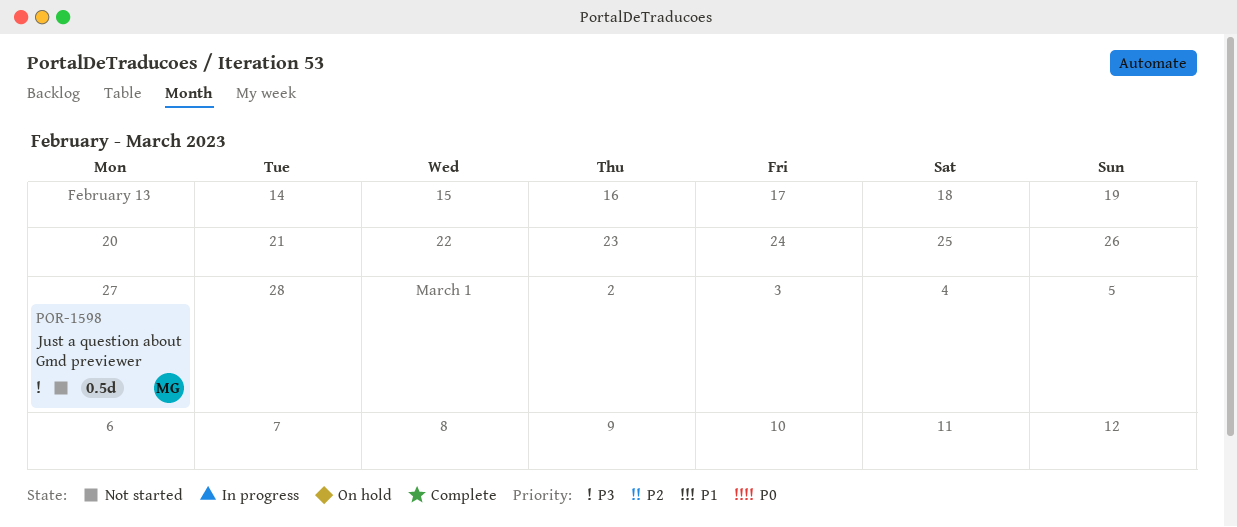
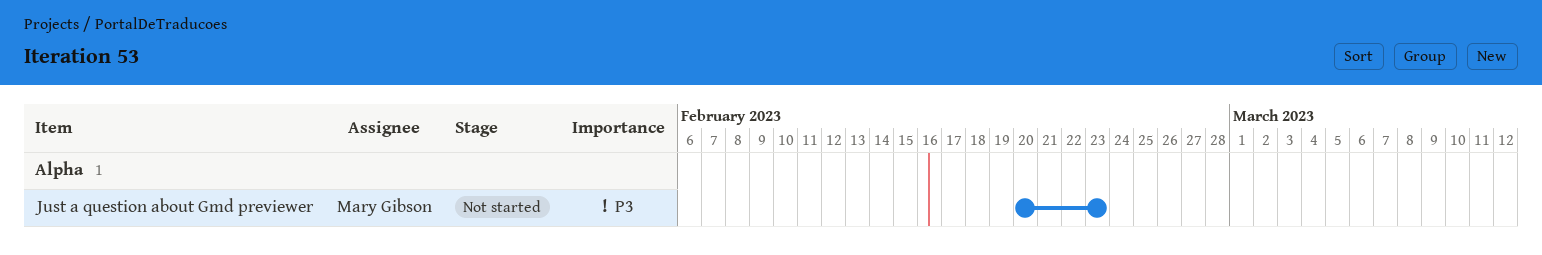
Just a question about Gmd previewer, due: Feb 27 -> Feb 23

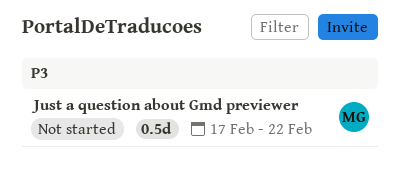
Just a question about Gmd previewer, start: Feb 20 -> Feb 17
Just a question about Gmd previewer, due: Feb 23 -> Feb 22

